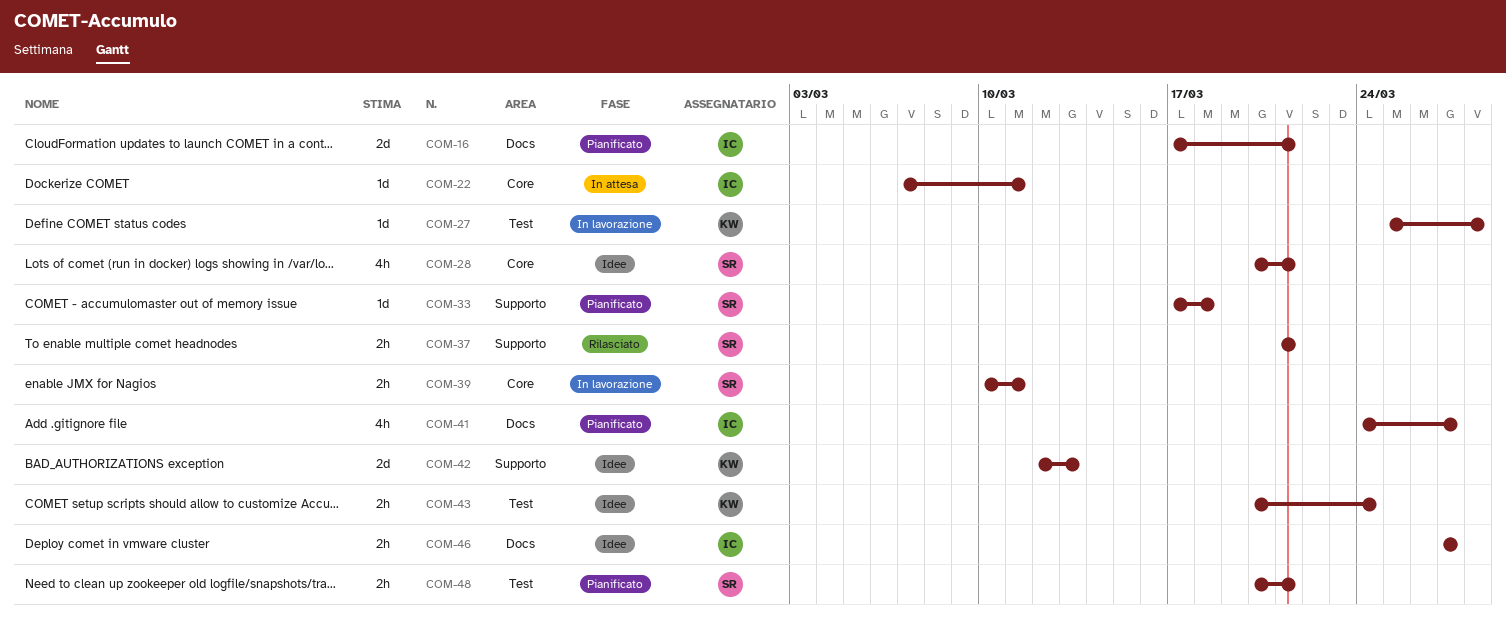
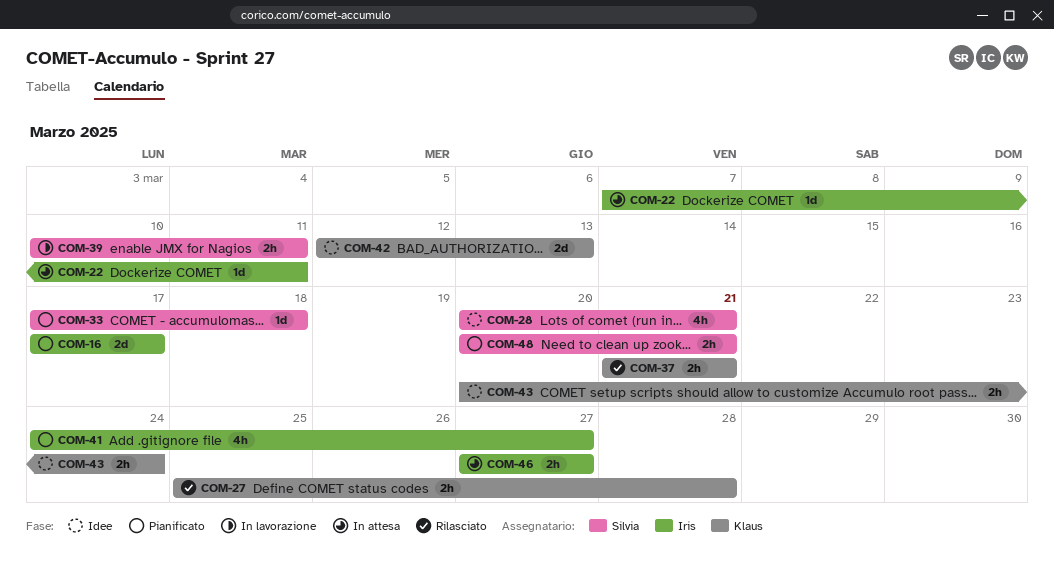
COM-16, due: Mar 21 -> Mar 17
COM-27, status: In lavorazione -> Rilasciato
COM-27, estimate: 1d -> 2h
COM-37, owner: Silvia -> Klaus
COM-46, status: Idee -> In attesa

